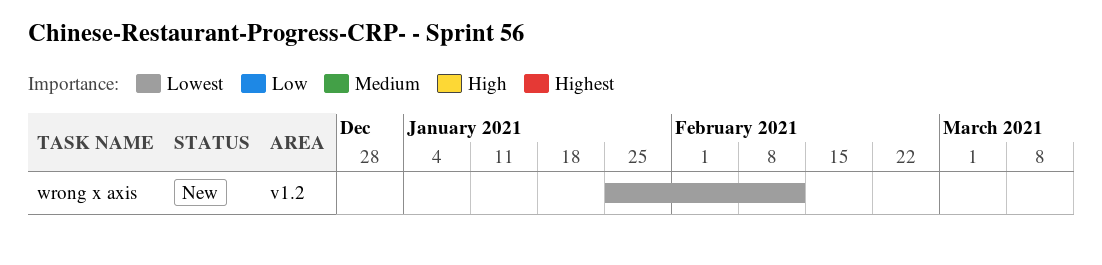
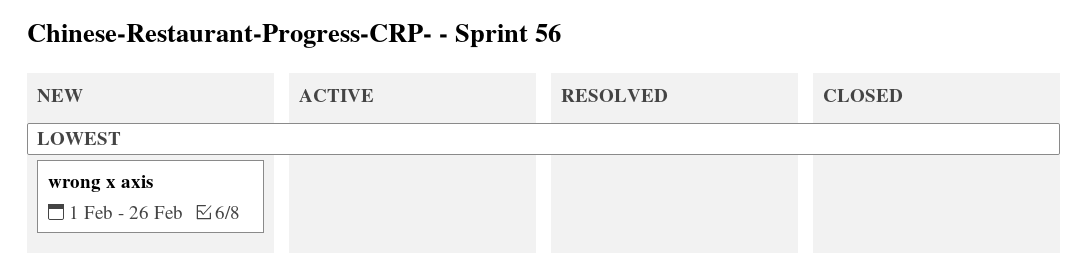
wrong x axis, start: Jan 25 -> Feb 1
wrong x axis, due: Feb 12 -> Feb 26

